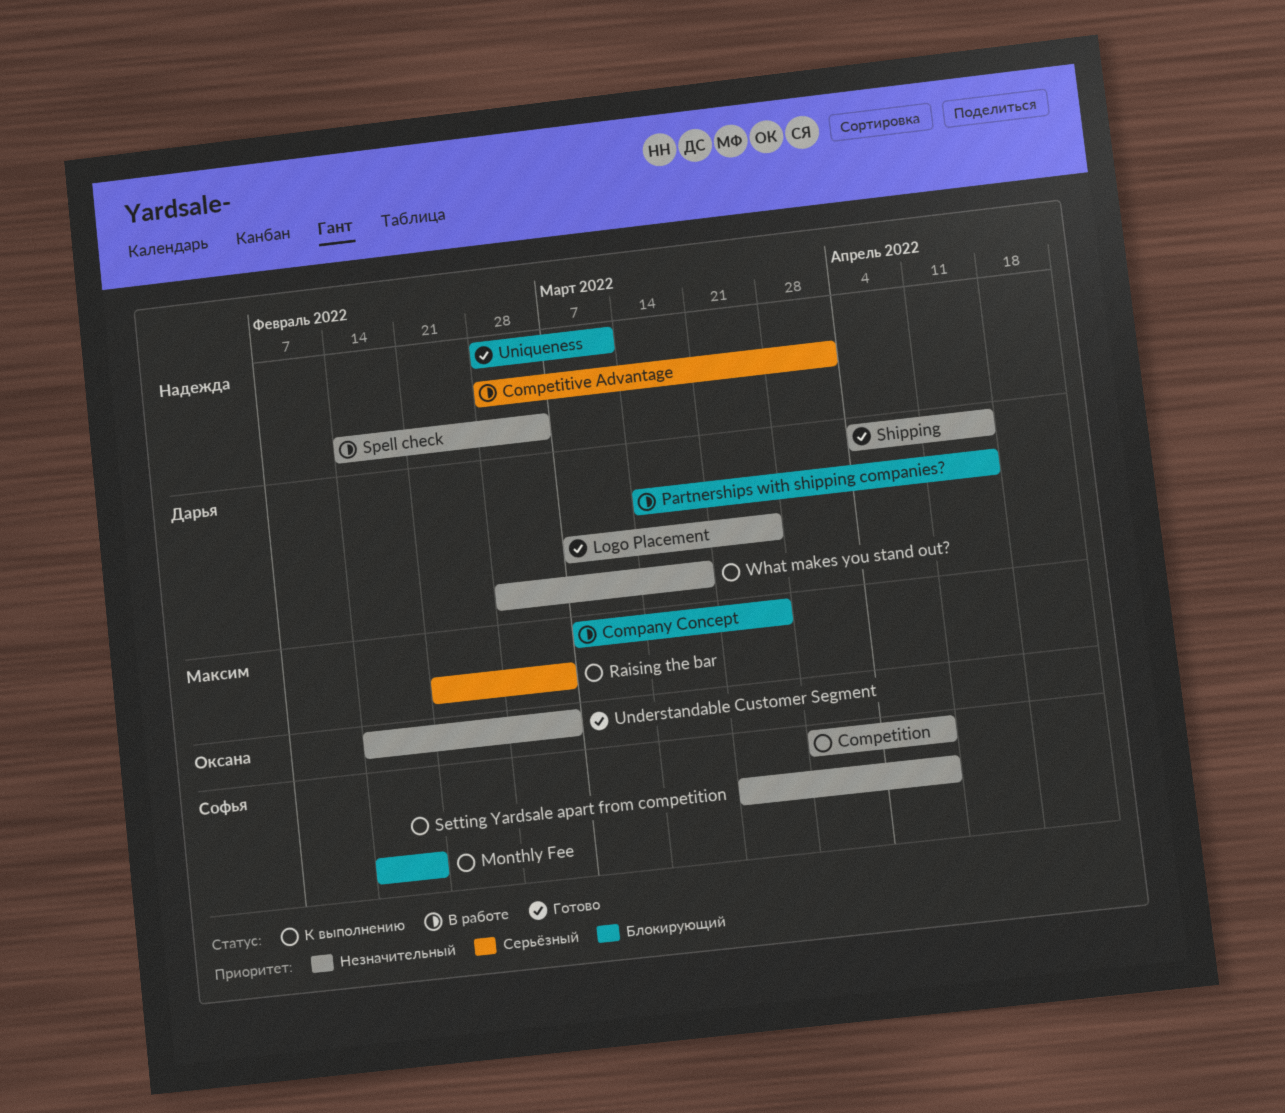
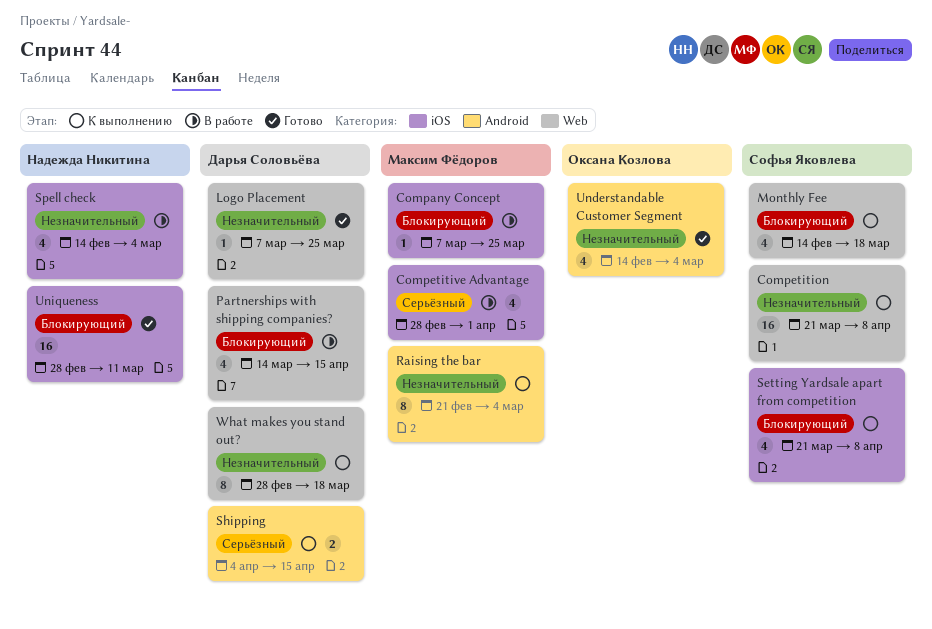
Competition, start: Mar 28 -> Mar 21
Competitive Advantage, owner: Надежда Никитина -> Максим Фёдоров
Monthly Fee, due: Feb 18 -> Mar 18
Raising the bar, priority: Серьёзный -> Незначительный
Setting Yardsale apart from competition, priority: Незначительный -> Блокирующий
Shipping, status: Готово -> К выполнению
Shipping, priority: Незначительный -> Серьёзный

